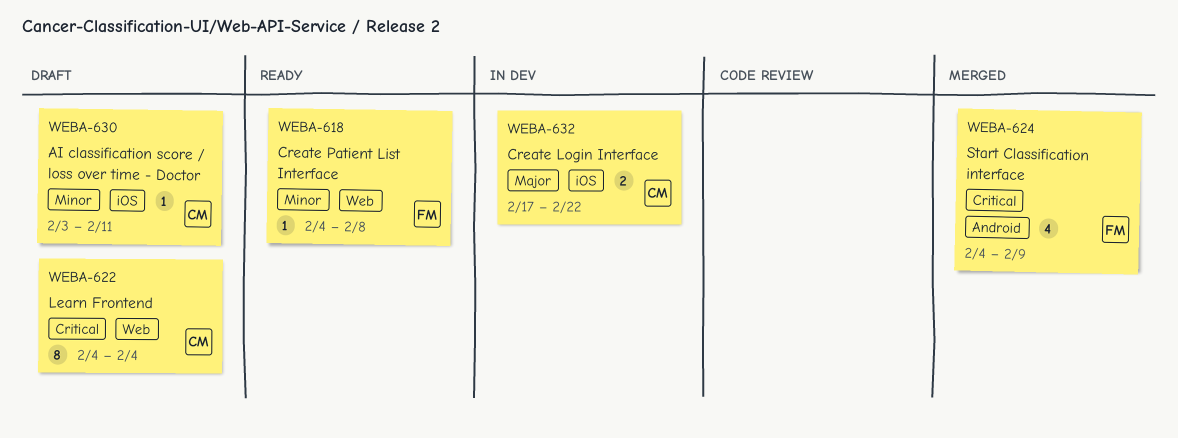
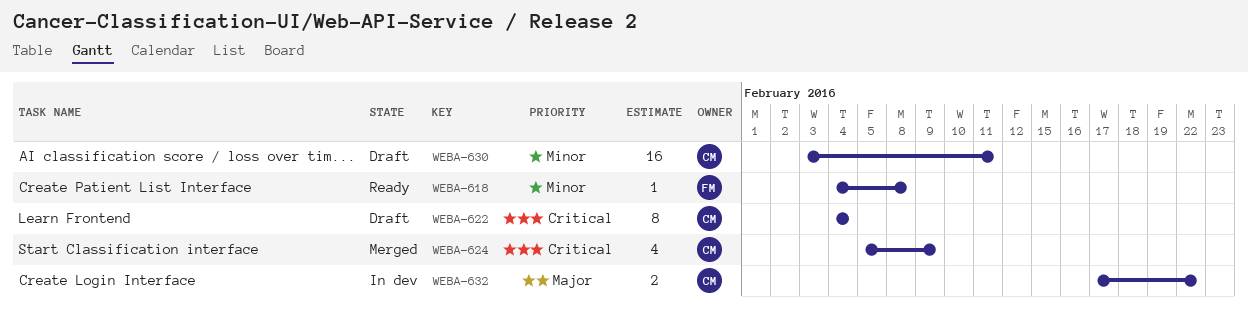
WEBA-624, owner: FM -> CM
WEBA-624, start: Feb 4 -> Feb 5
WEBA-630, estimate: 1 -> 16

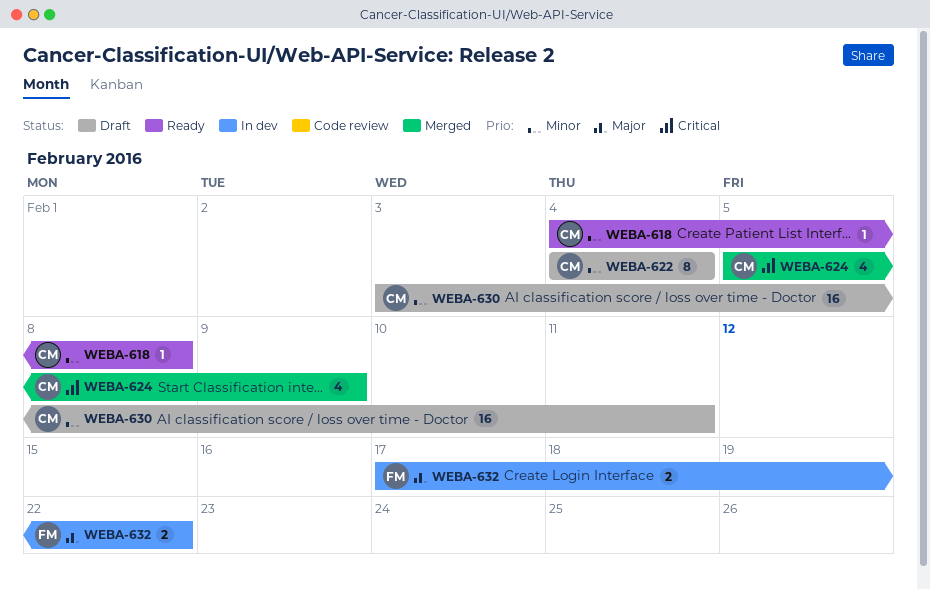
WEBA-618, owner: FM -> CM
WEBA-622, priority: Critical -> Minor
WEBA-632, owner: CM -> FM

